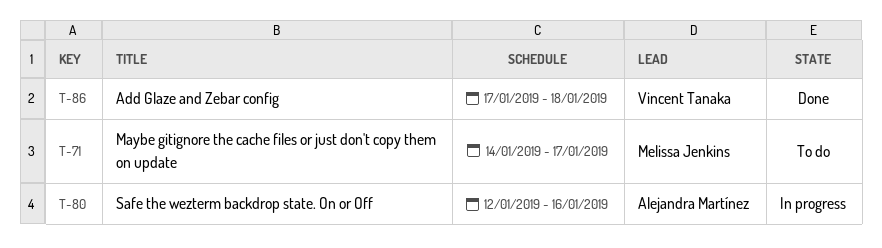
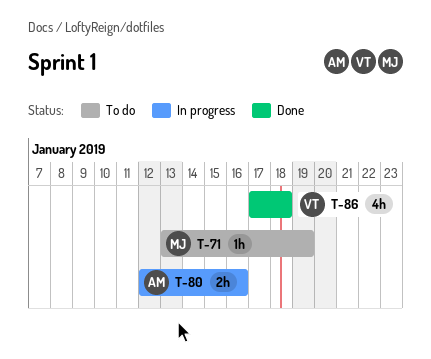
T-71, start: Jan 14 -> Jan 13
T-71, due: Jan 17 -> Jan 19

